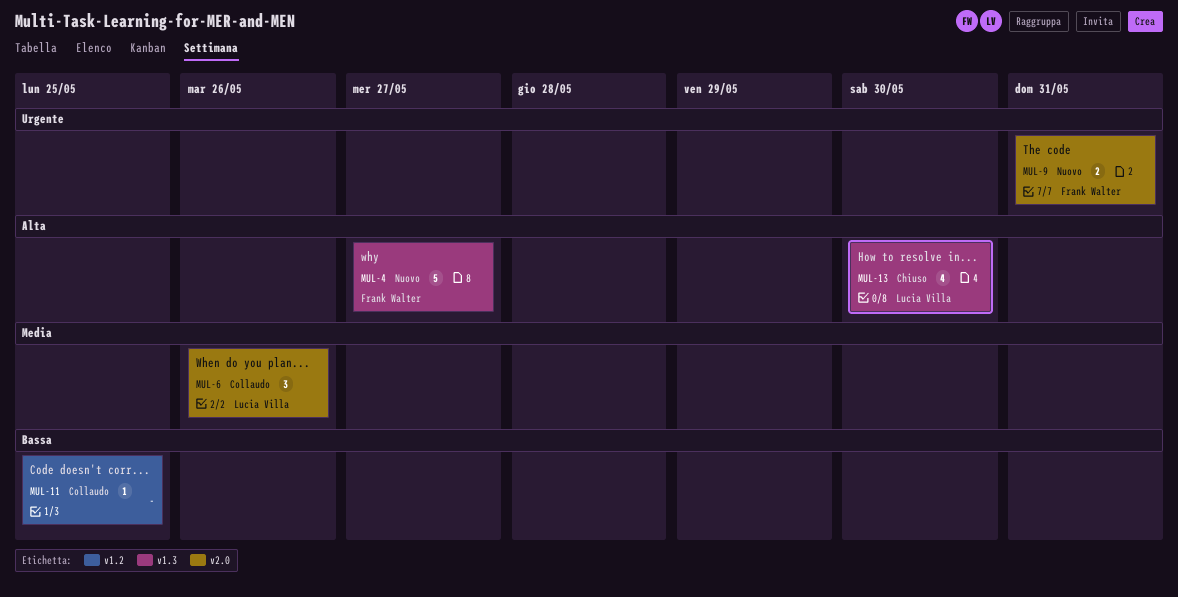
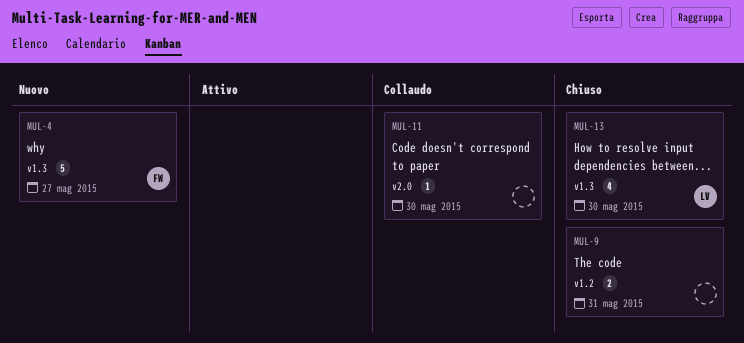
MUL-6: present -> none
MUL-9, status: Nuovo -> Chiuso
MUL-9, owner: Frank Walter -> none
MUL-9, label: v2.0 -> v1.2
MUL-11, label: v1.2 -> v2.0
MUL-11, due: May 25 -> May 30

